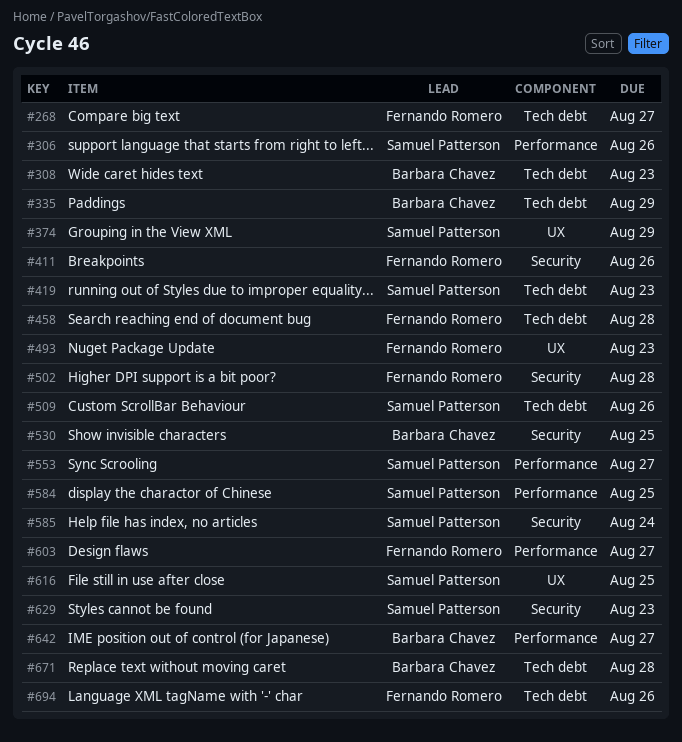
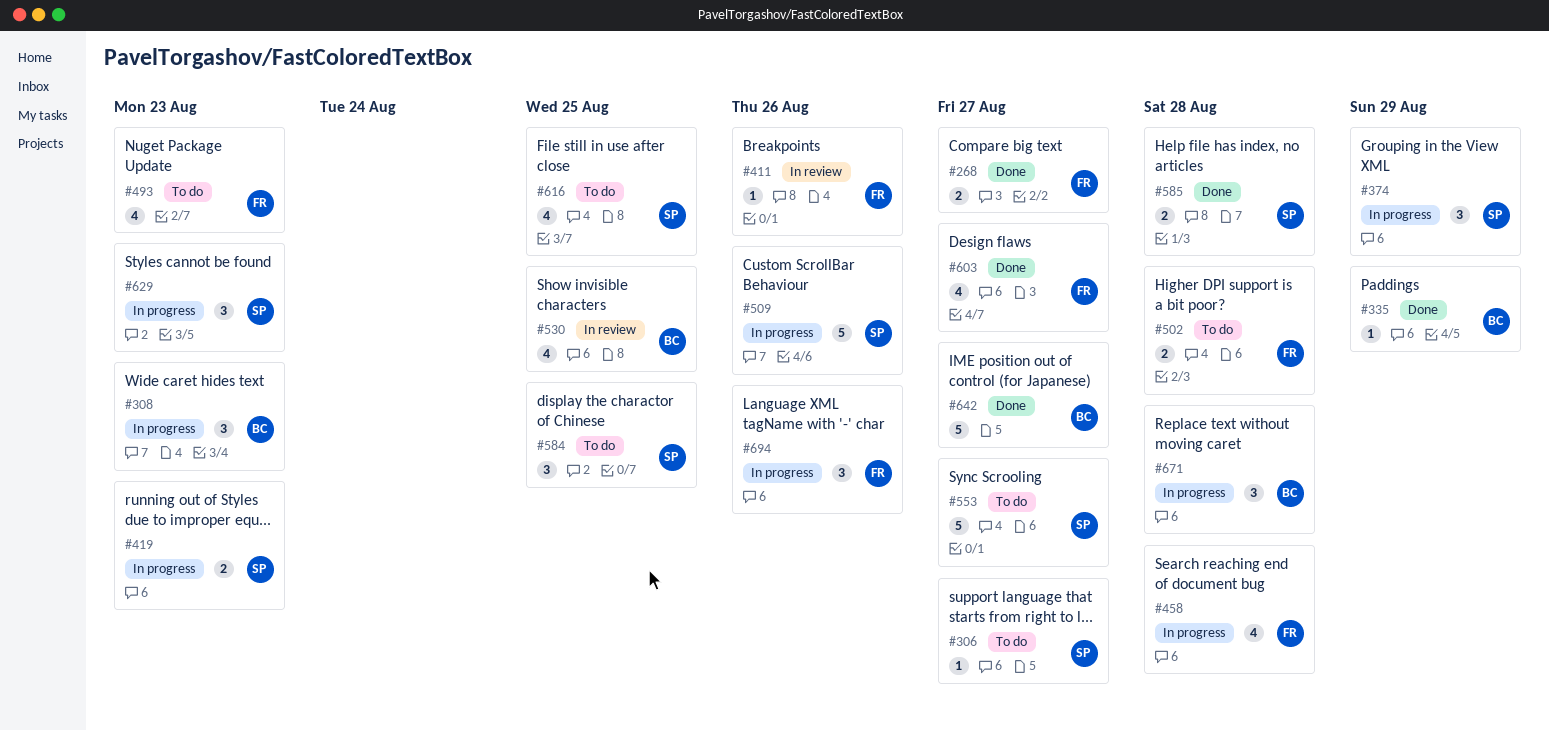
#306, due: Aug 26 -> Aug 27
#585, due: Aug 24 -> Aug 28

